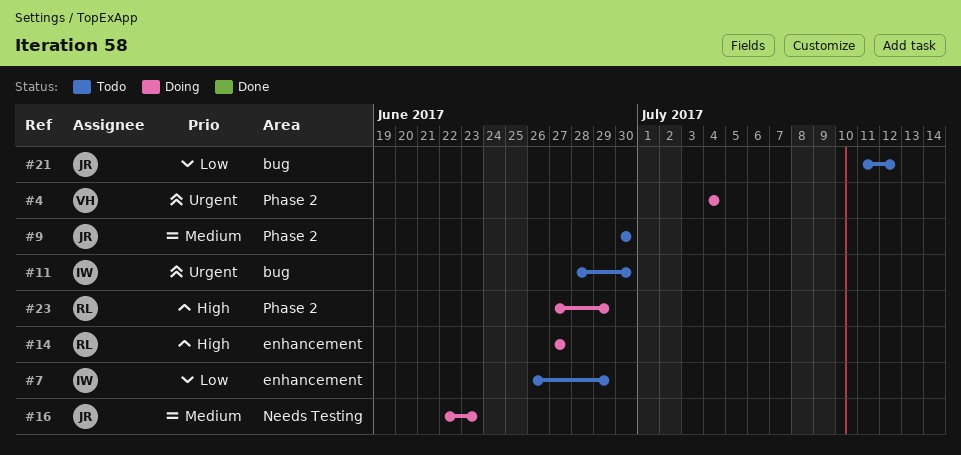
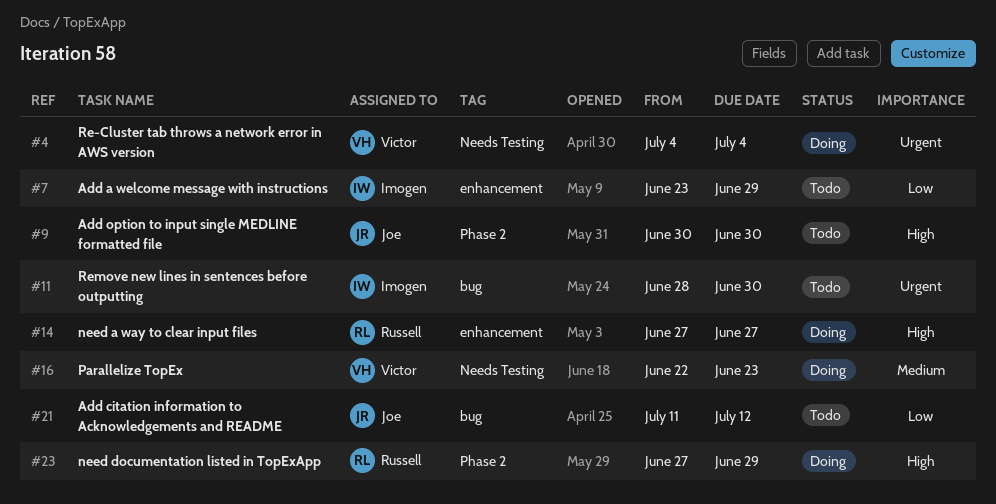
#4, label: Phase 2 -> Needs Testing
#7, start: Jun 26 -> Jun 23
#9, priority: Medium -> High
#16, owner: Joe -> Victor

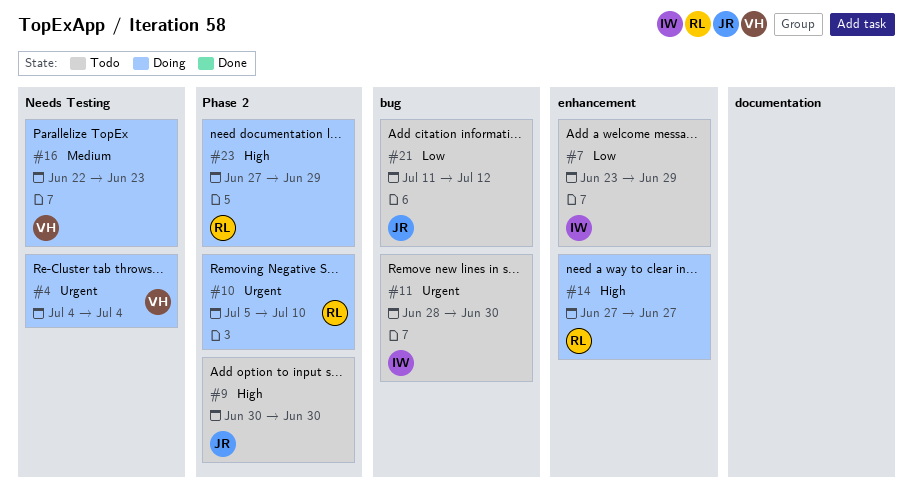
#10: none -> present

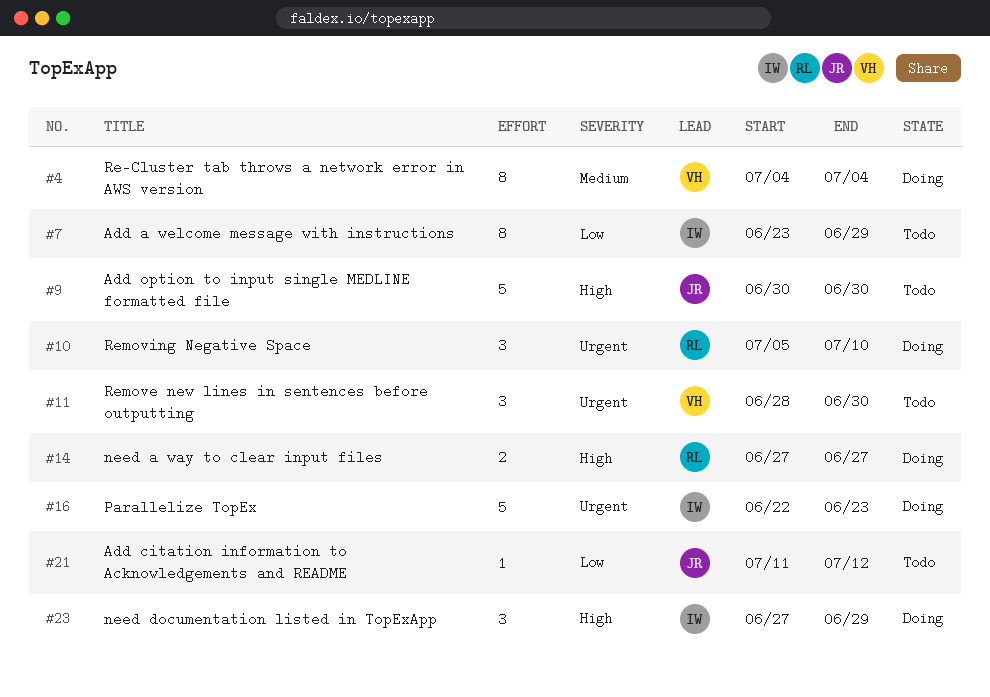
#4, priority: Urgent -> Medium
#11, owner: IW -> VH
#16, owner: VH -> IW
#16, priority: Medium -> Urgent
#23, owner: RL -> IW

